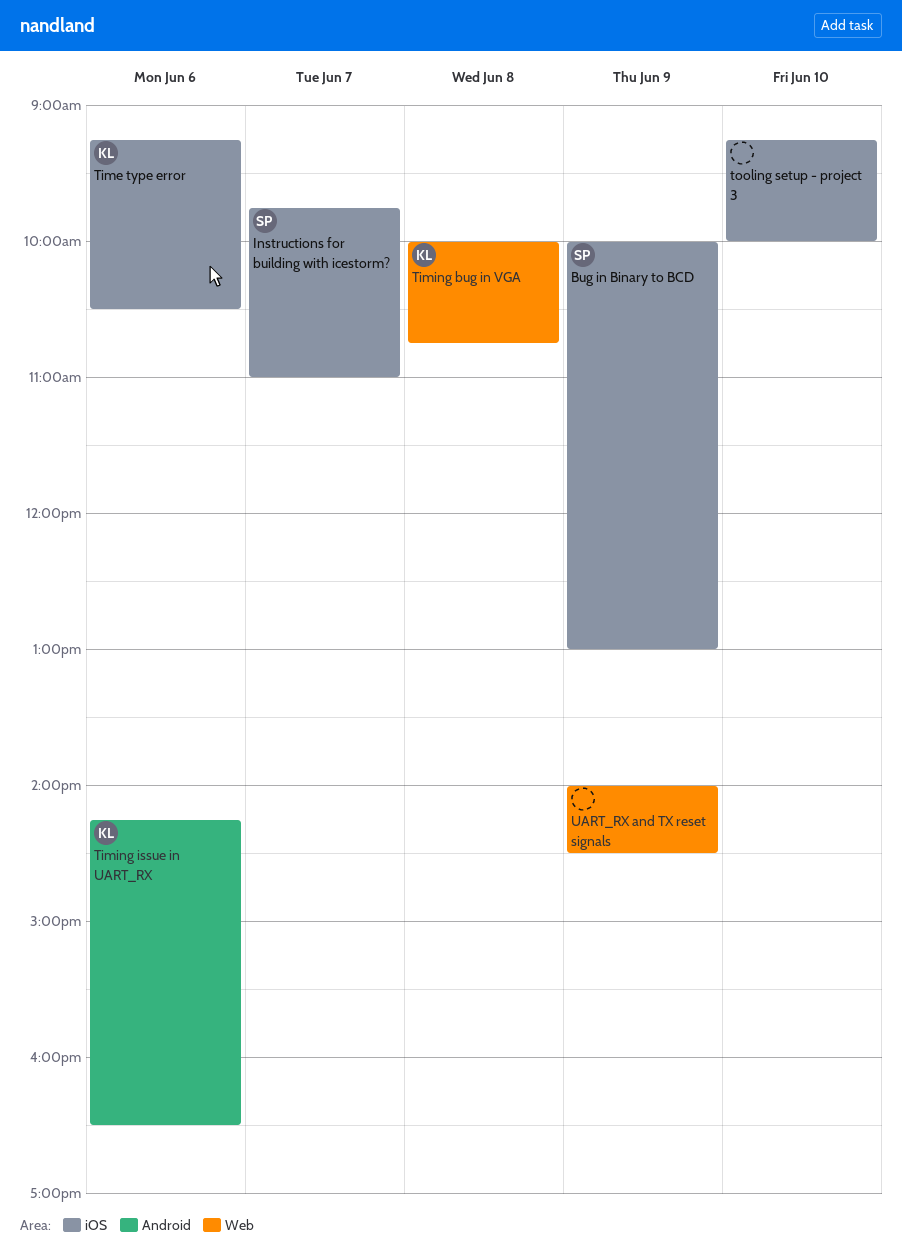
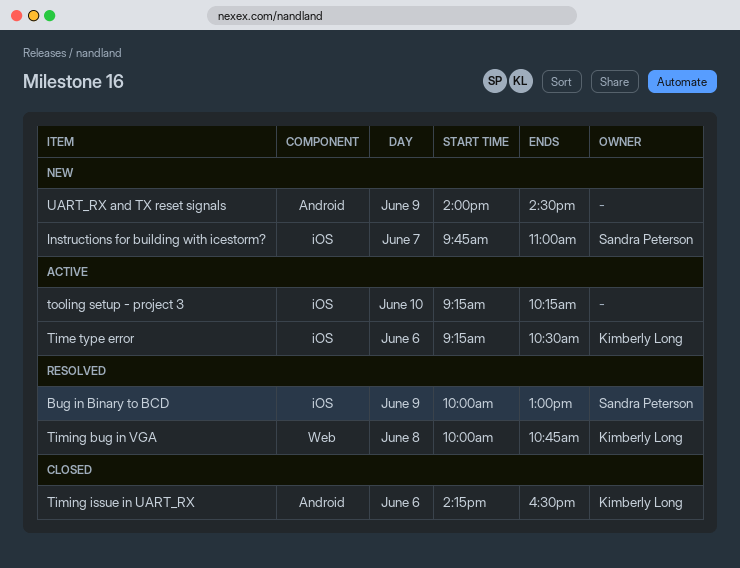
tooling setup - project 3, ends: 10:00 -> 10:15
UART_RX and TX reset signals, label: Web -> Android

